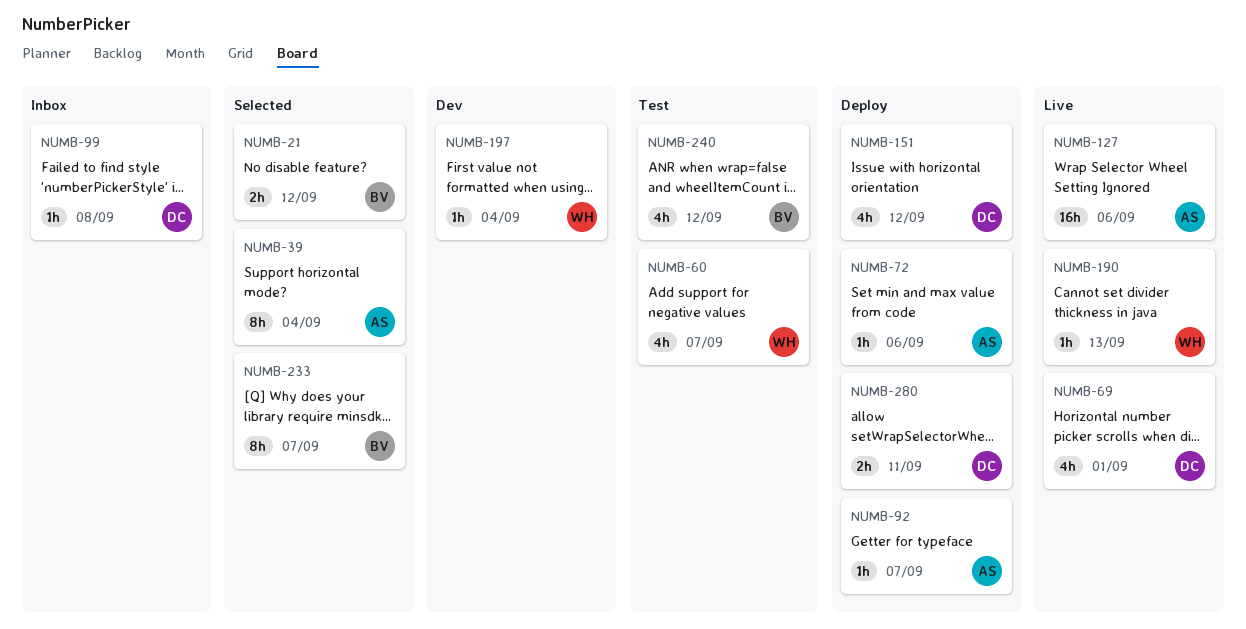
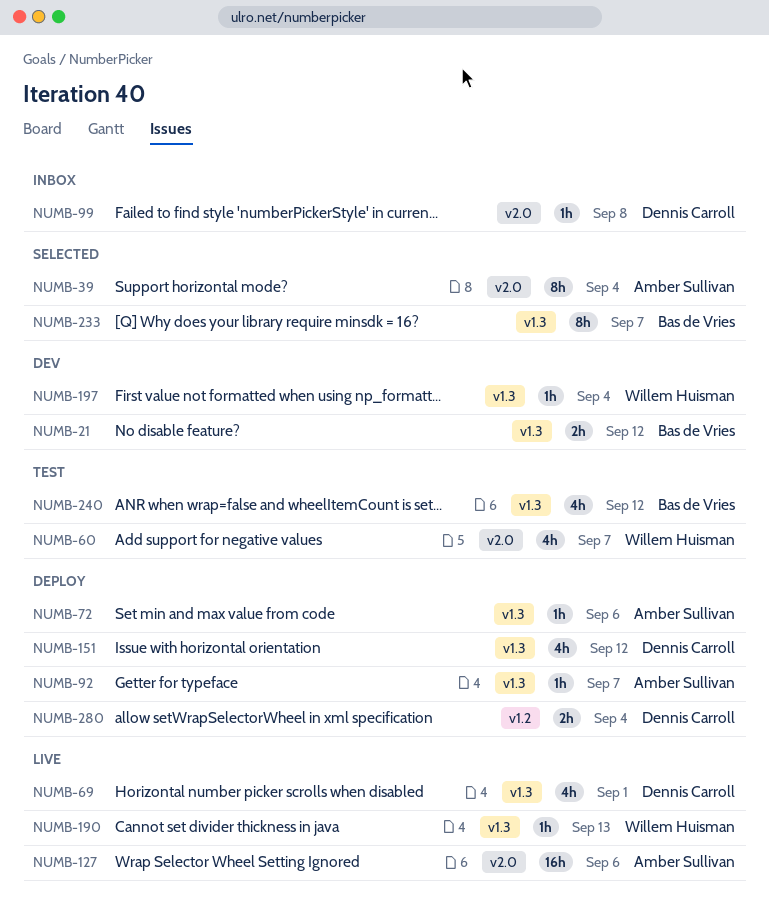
NUMB-21, status: Selected -> Dev
NUMB-280, due: Sep 11 -> Sep 4

